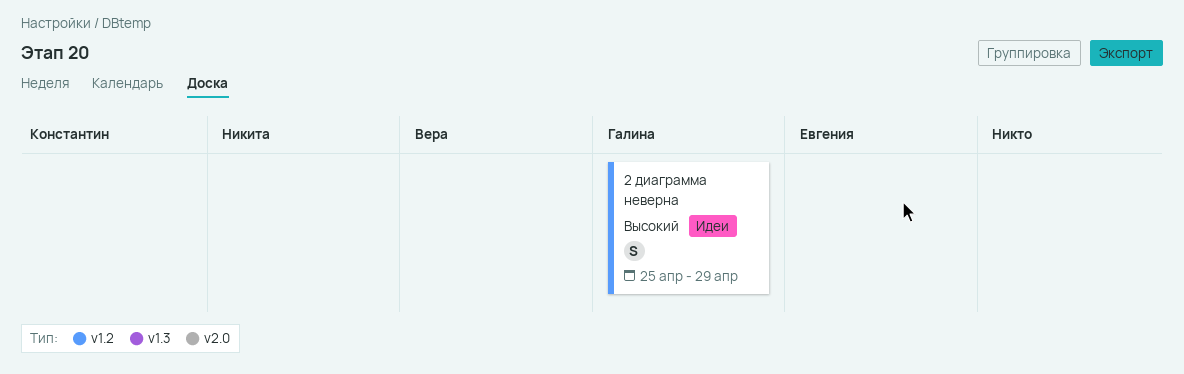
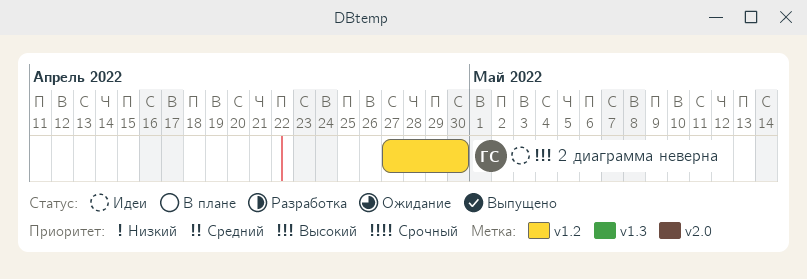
2 диаграмма неверна, start: Apr 25 -> Apr 27
2 диаграмма неверна, due: Apr 29 -> Apr 30

